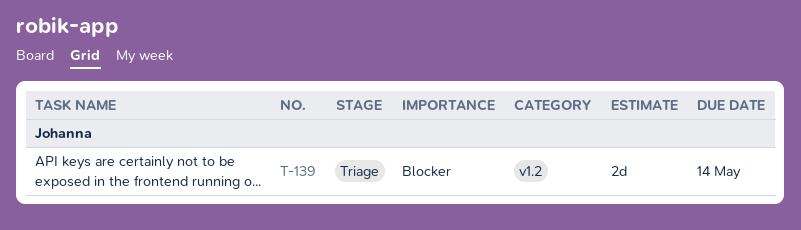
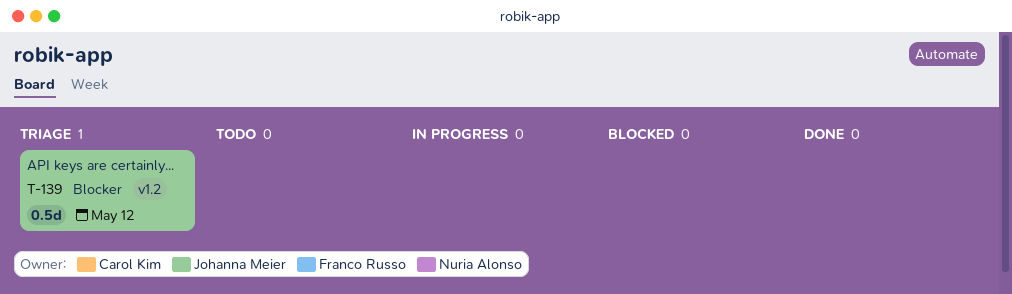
T-139, estimate: 2d -> 0.5d
T-139, due: May 14 -> May 12

